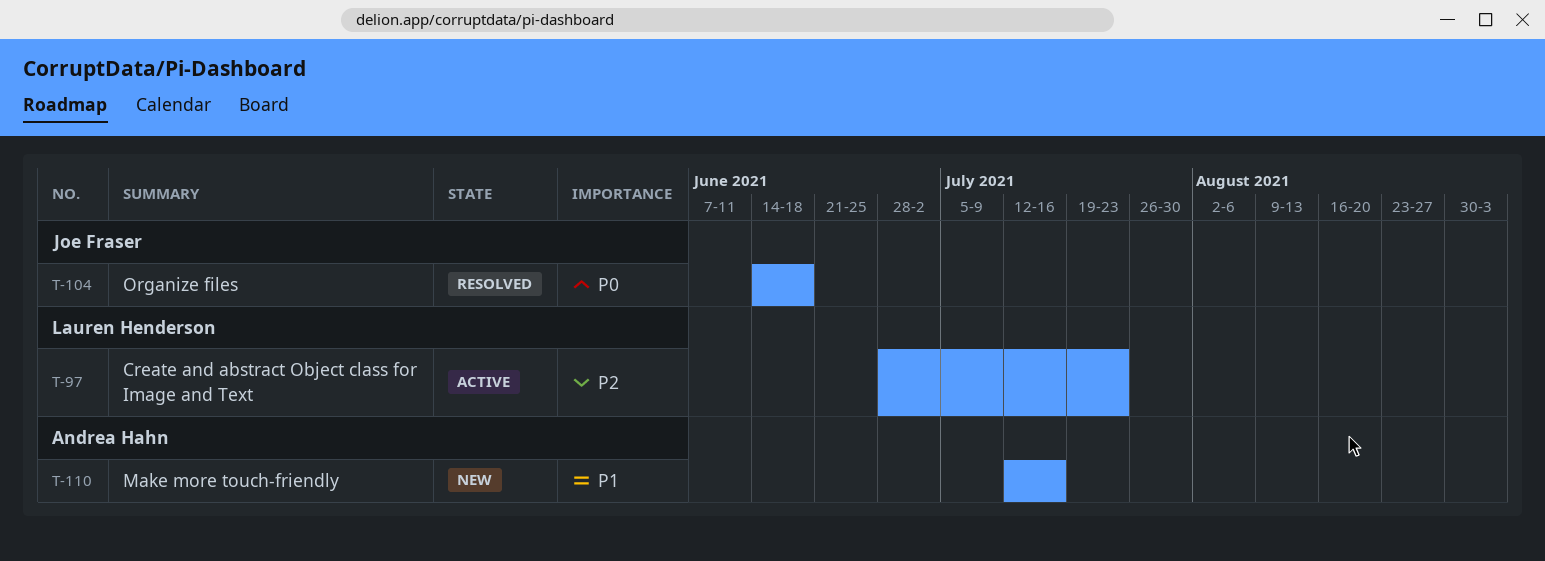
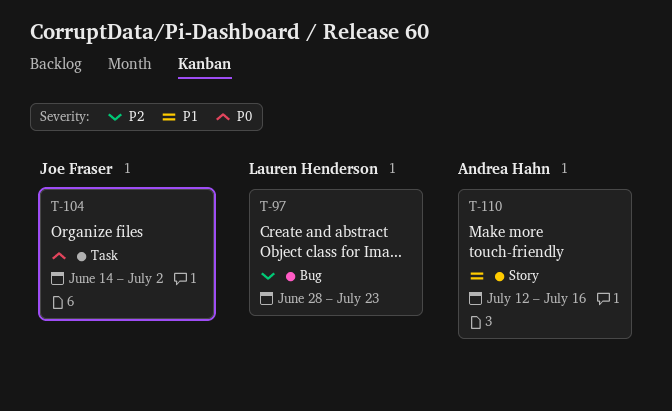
T-104, due: Jun 18 -> Jul 2

